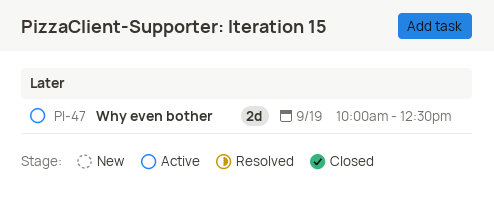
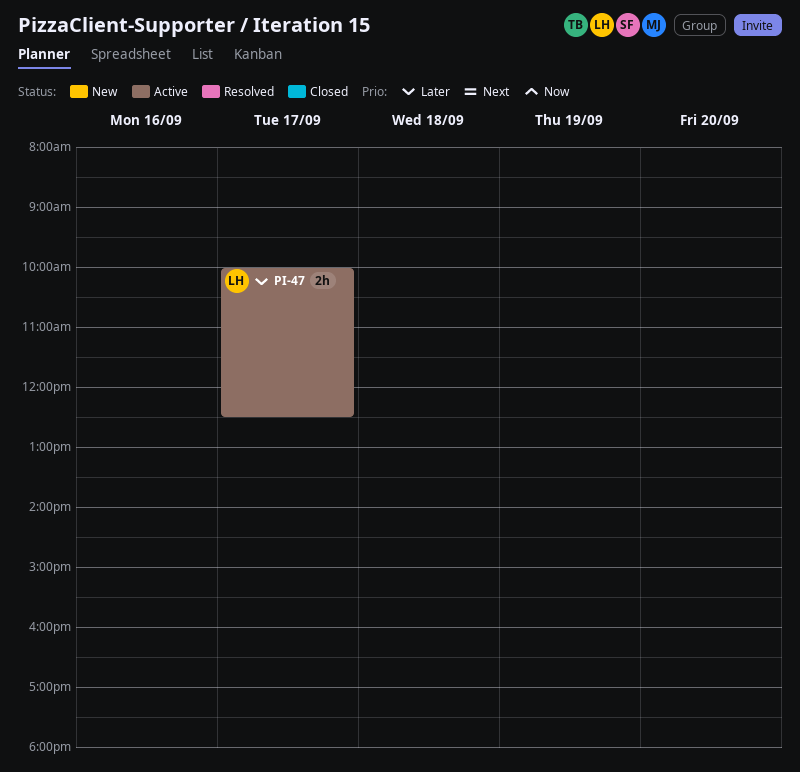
PI-47, estimate: 2d -> 2h
PI-47, day: Sep 19 -> Sep 17

